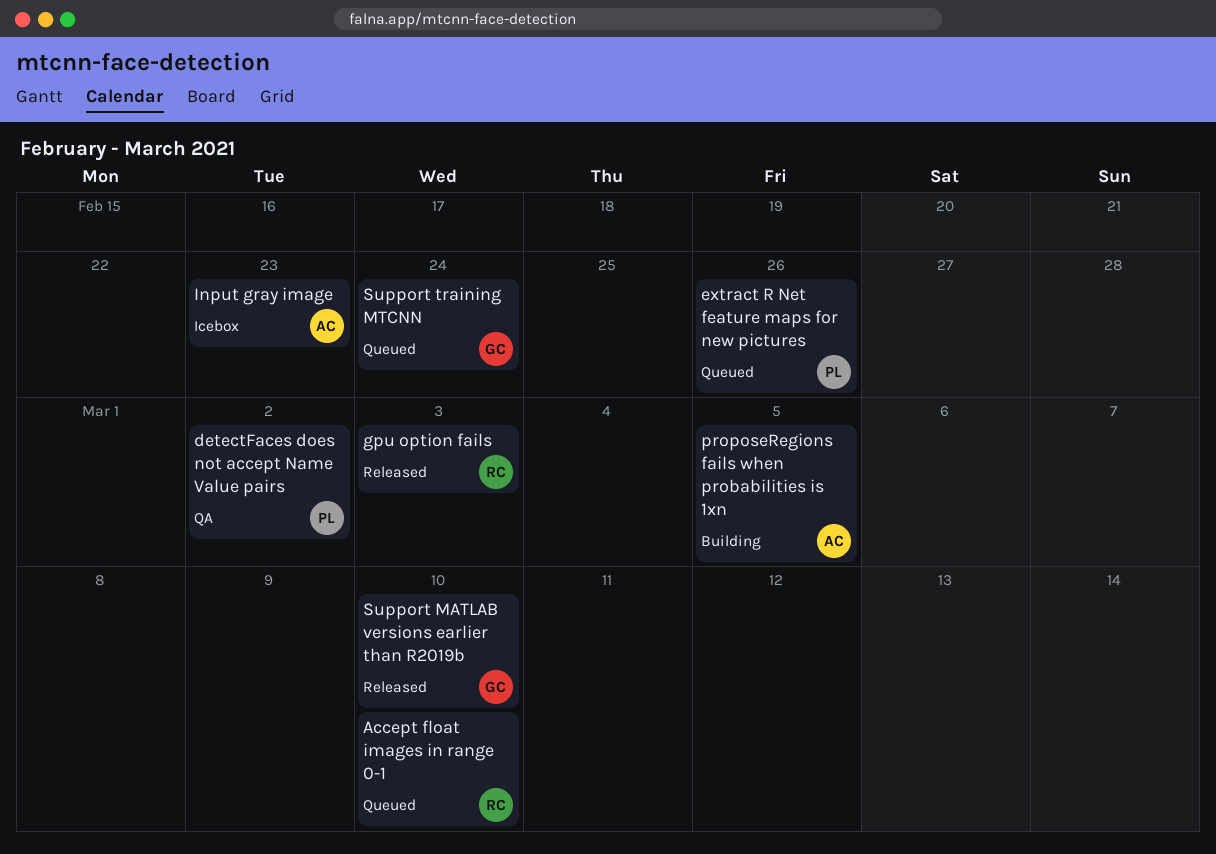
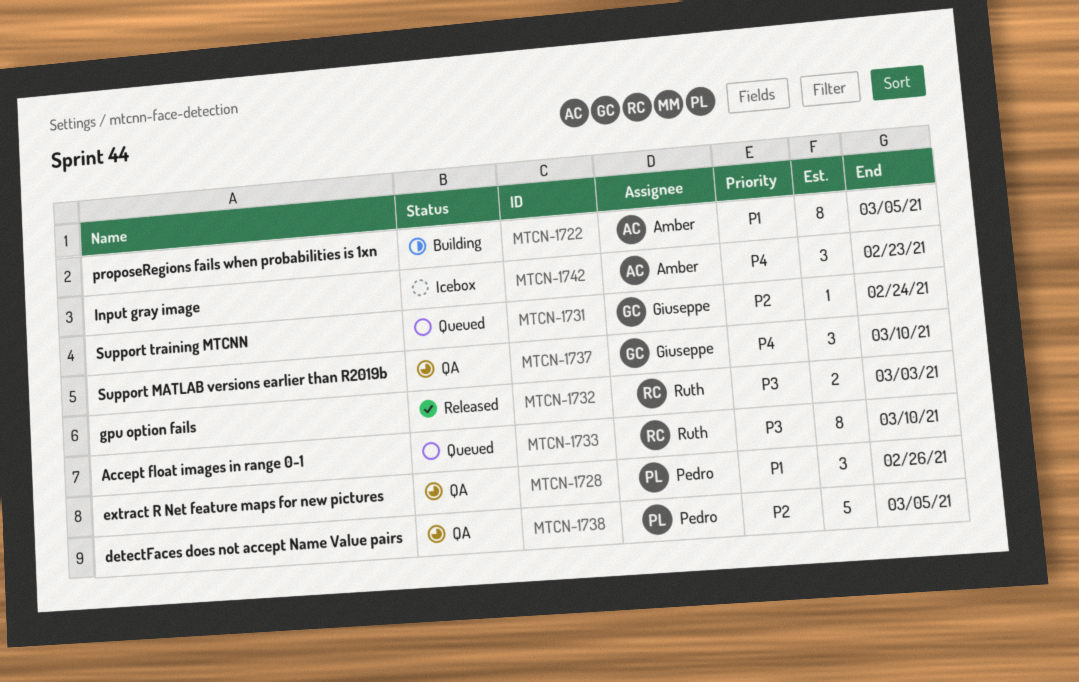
detectFaces does not accept Name Value pairs, due: Mar 2 -> Mar 5
extract R Net feature maps for new pictures, status: Queued -> QA
Support MATLAB versions earlier than R2019b, status: Released -> QA

